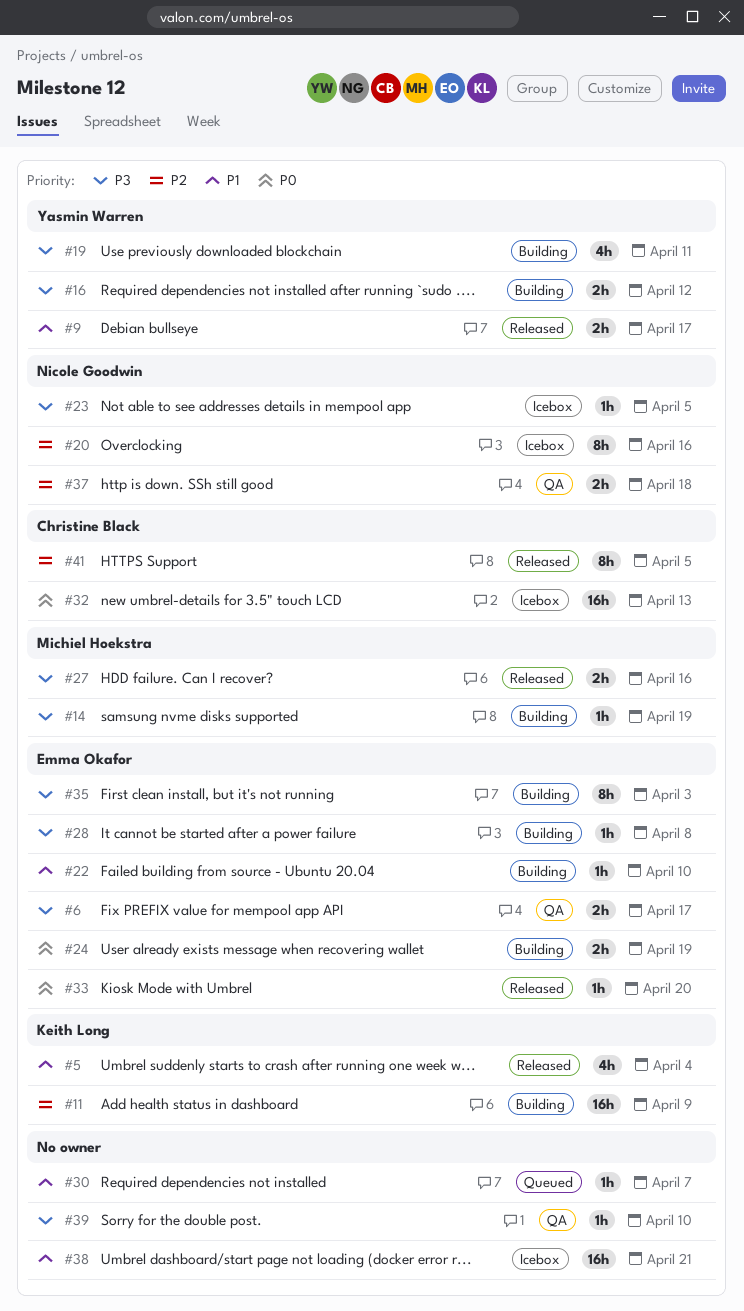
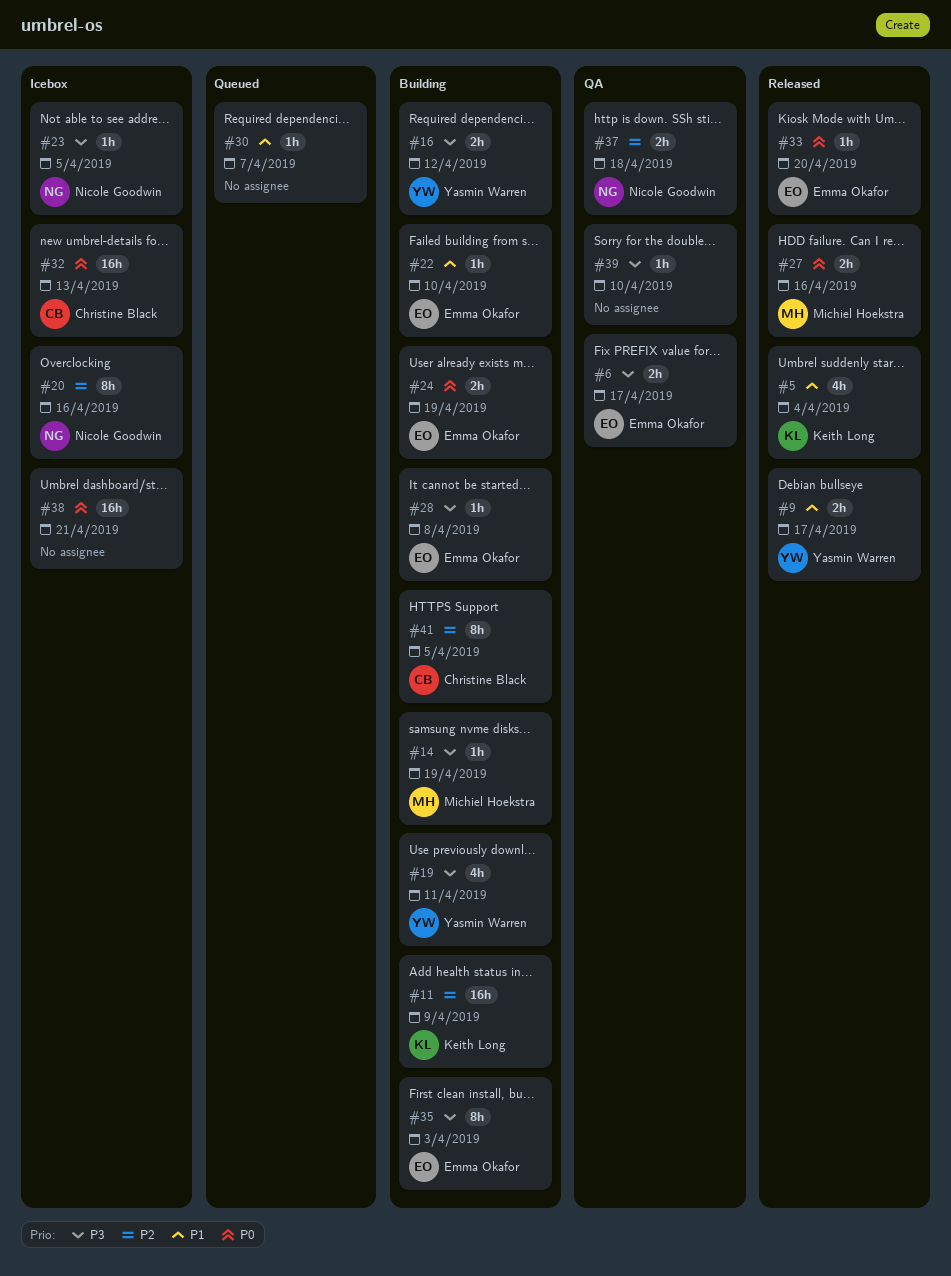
#27, priority: P3 -> P0
#38, priority: P1 -> P0
#41, status: Released -> Building

